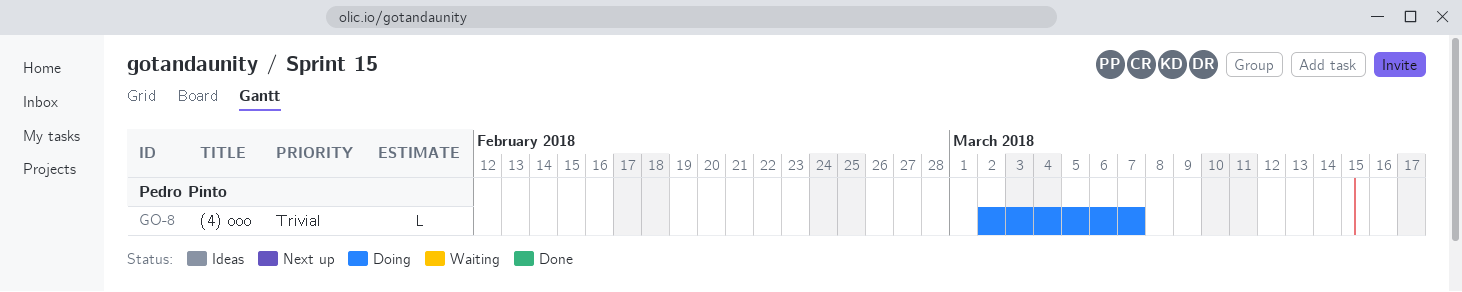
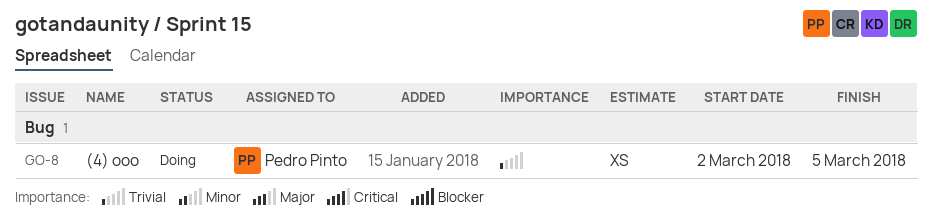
GO-8, estimate: L -> XS
GO-8, due: Mar 7 -> Mar 5

